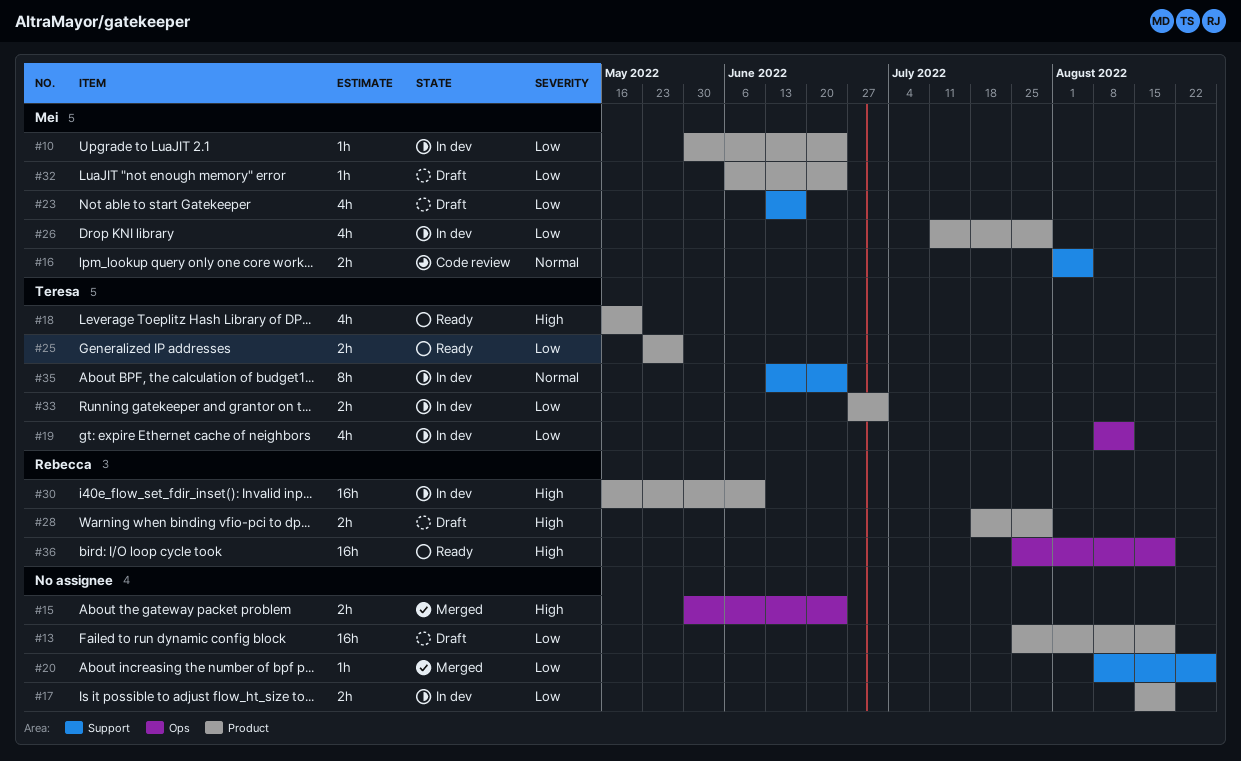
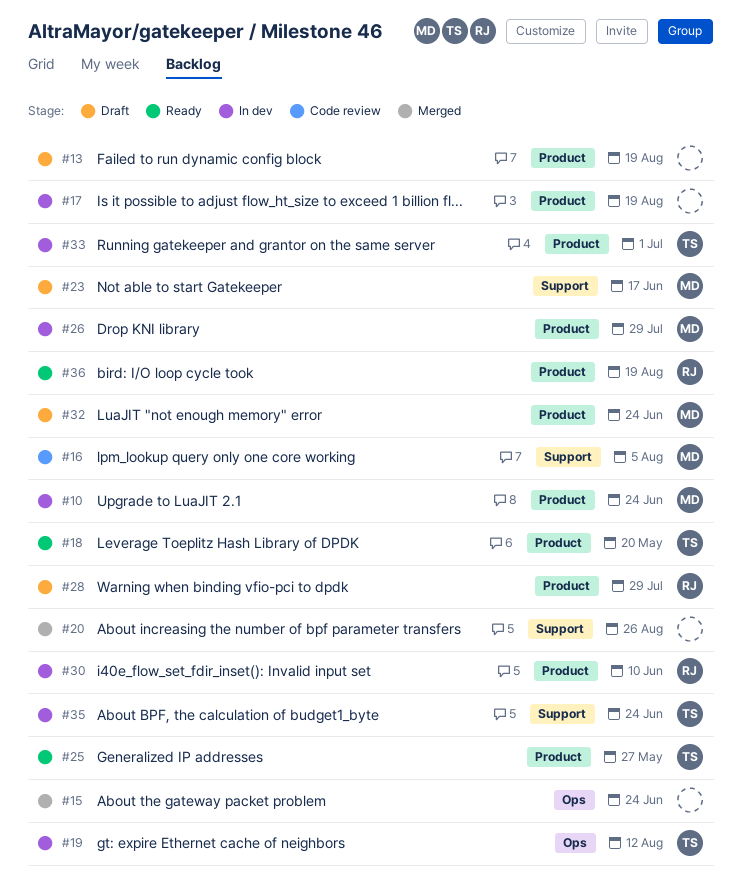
#36, label: Ops -> Product

